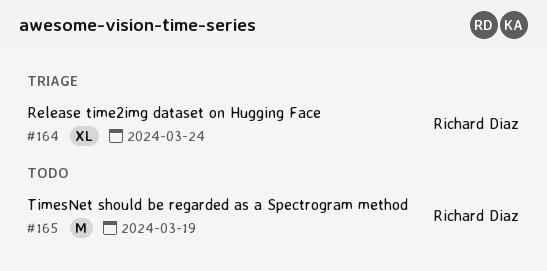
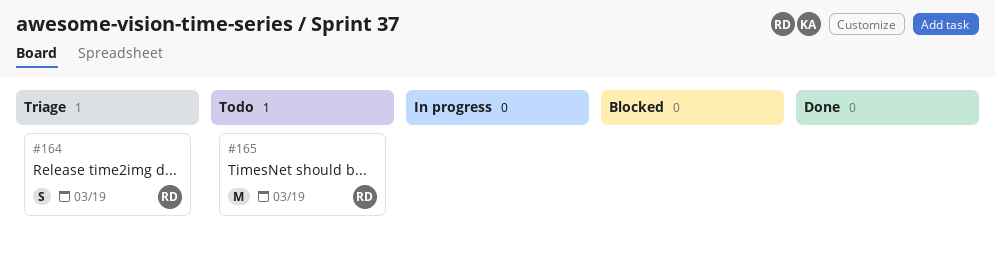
#164, estimate: XL -> S
#164, due: Mar 24 -> Mar 19

